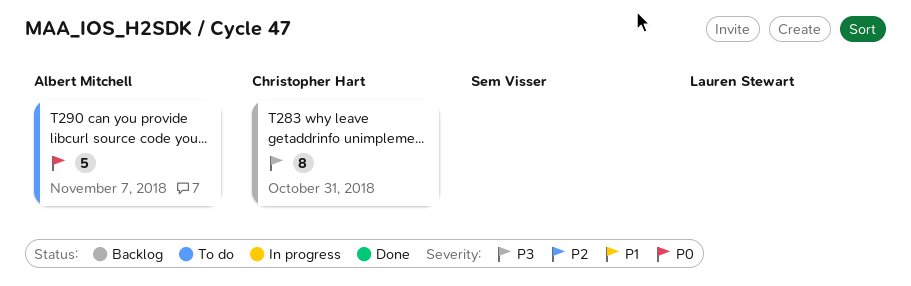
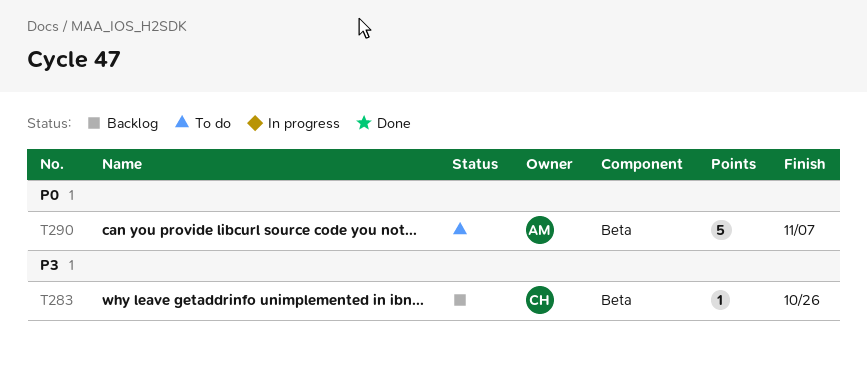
T283, estimate: 8 -> 1
T283, due: Oct 31 -> Oct 26

